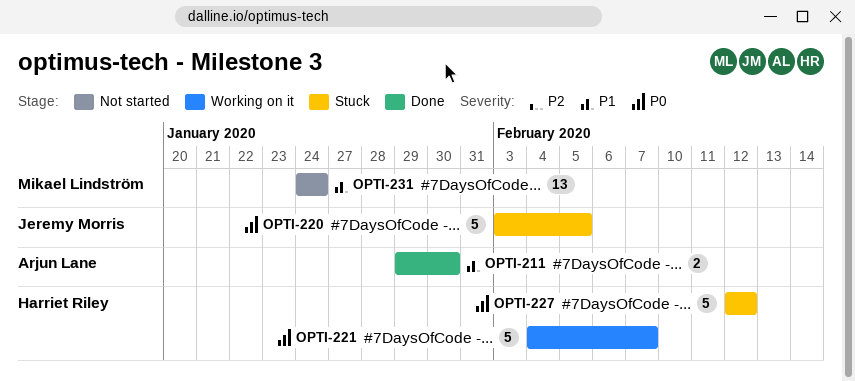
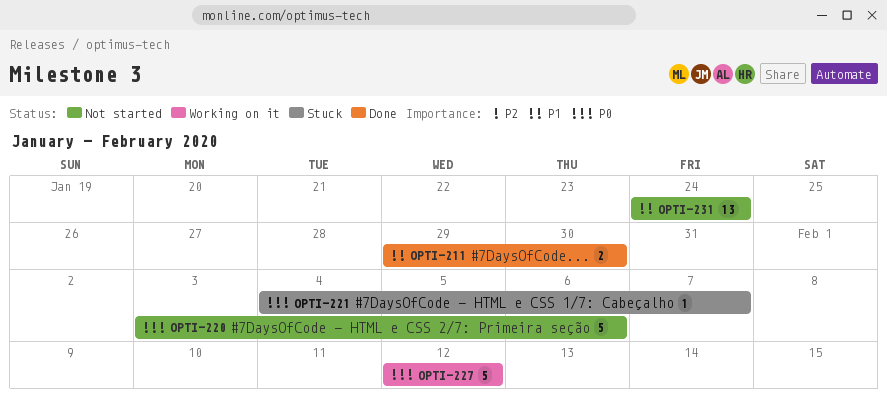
OPTI-220, status: Stuck -> Not started
OPTI-220, due: Feb 5 -> Feb 6
OPTI-221, status: Working on it -> Stuck
OPTI-221, estimate: 5 -> 1
OPTI-227, status: Stuck -> Working on it

